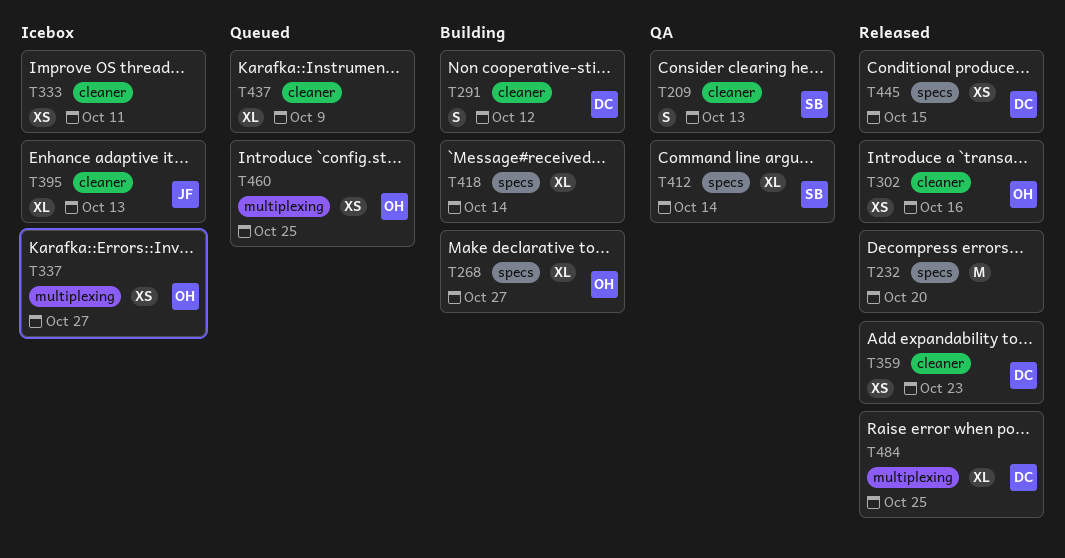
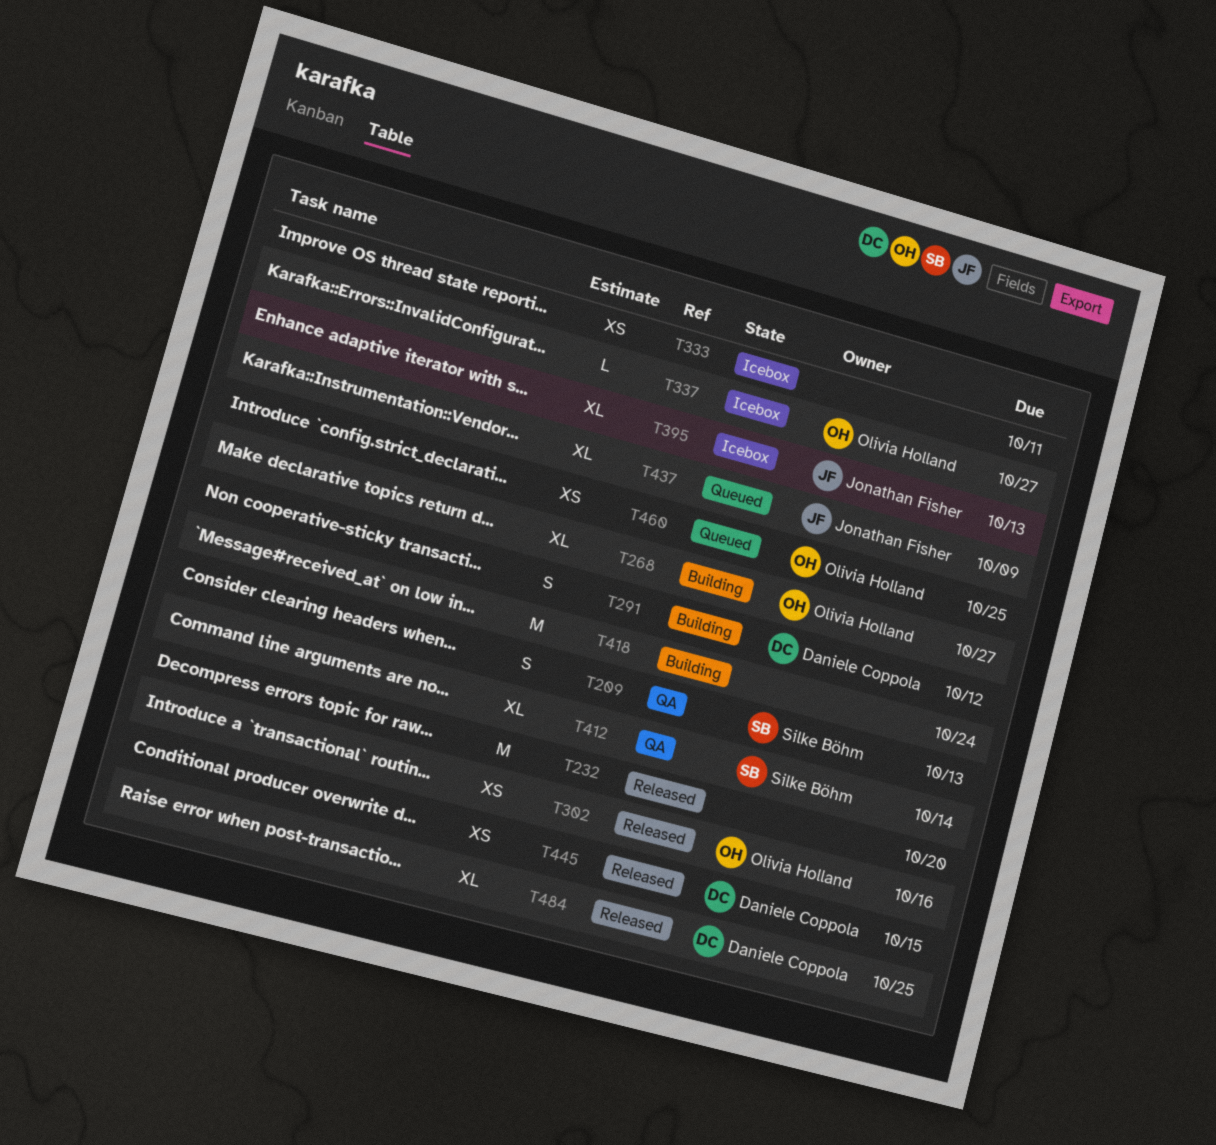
T337, estimate: XS -> L
T359: present -> none
T418, estimate: XL -> M
T418, due: Oct 14 -> Oct 24
T437, owner: none -> Jonathan Fisher

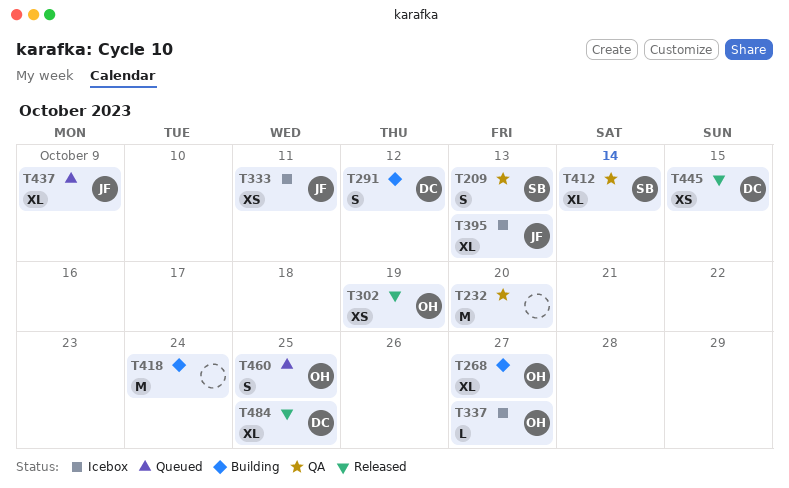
T232, status: Released -> QA
T302, due: Oct 16 -> Oct 19
T333, owner: none -> Jonathan Fisher
T460, estimate: XS -> S

